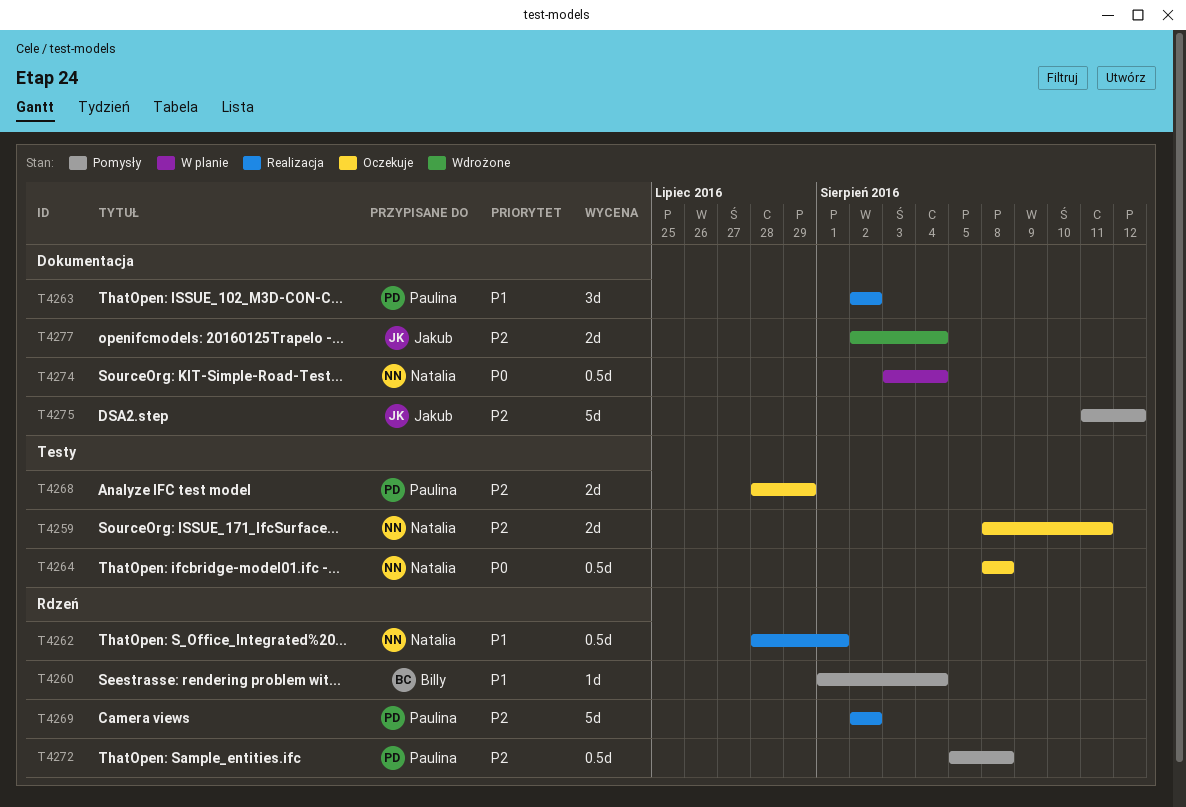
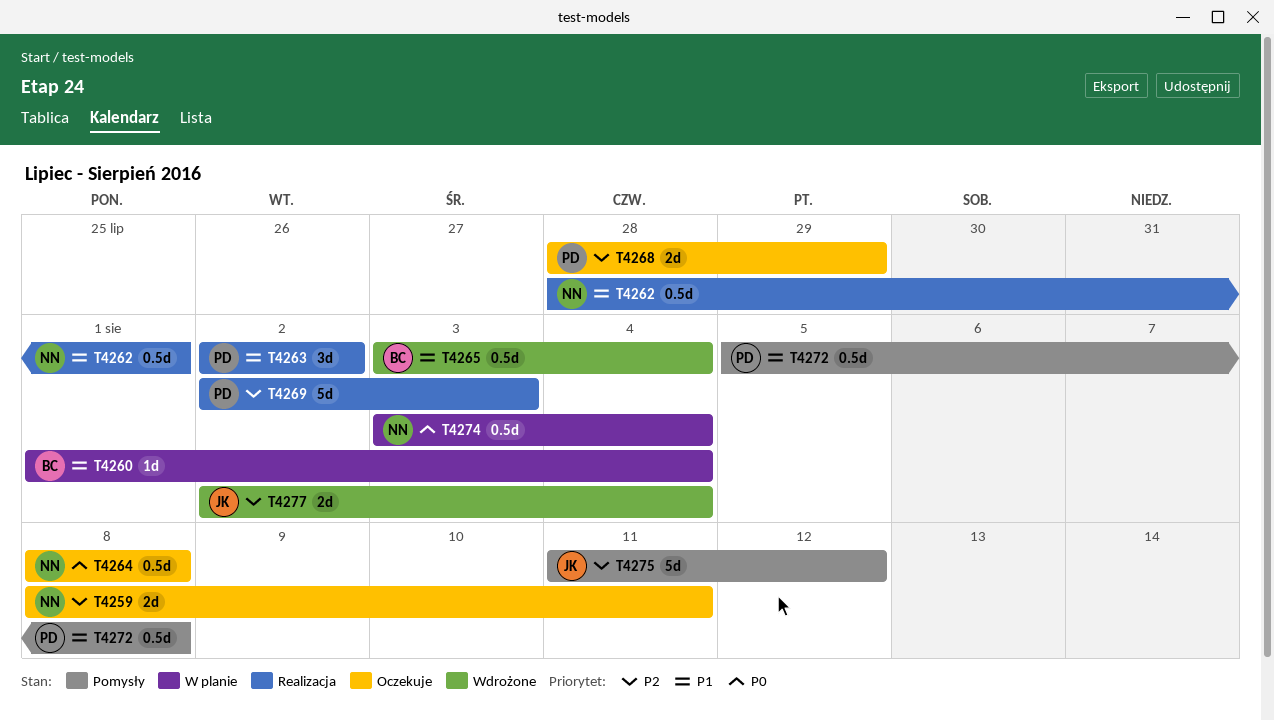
T4260, status: Pomysły -> W planie
T4265: none -> present
T4269, due: Aug 2 -> Aug 3
T4272, priority: P2 -> P1

